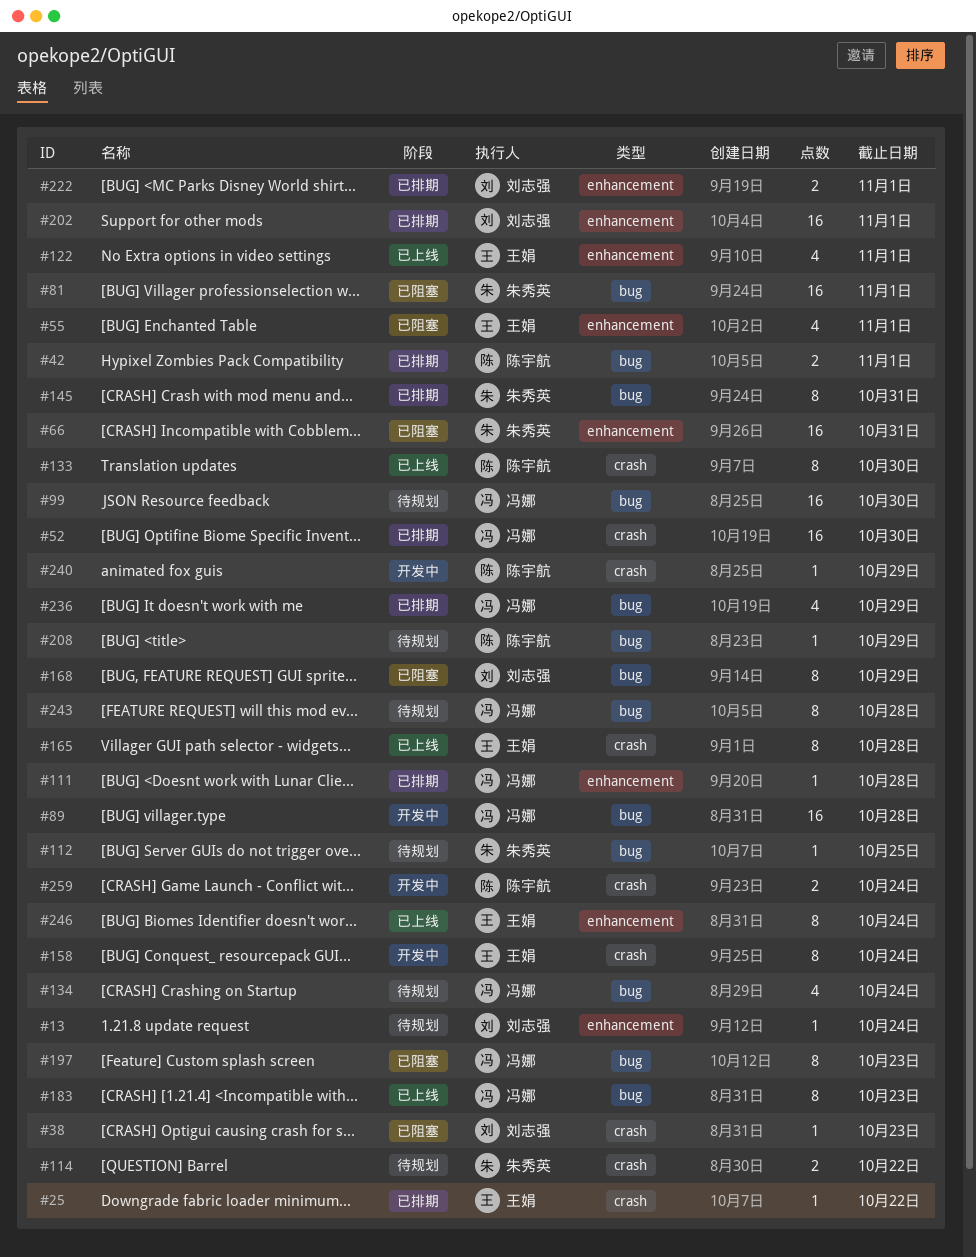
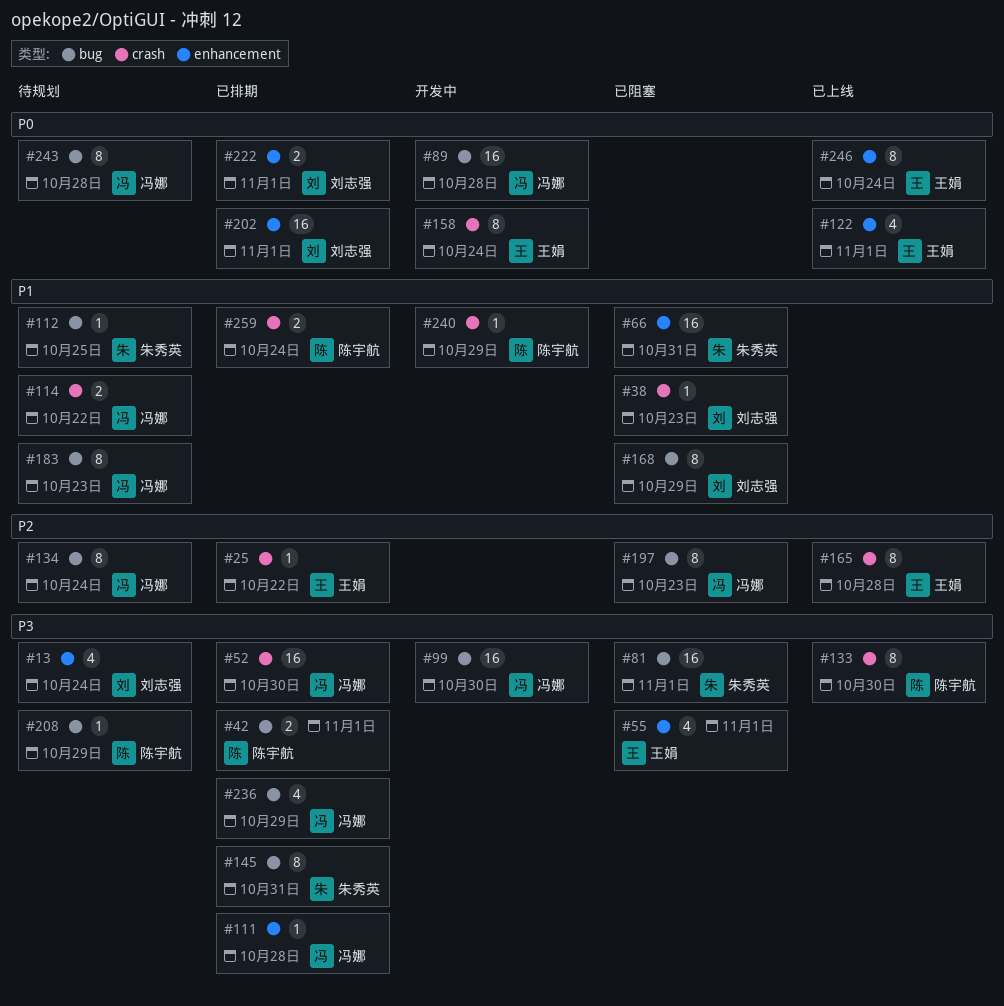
#13, estimate: 1 -> 4
#99, status: 待规划 -> 开发中
#114, owner: 朱秀英 -> 冯娜
#134, estimate: 4 -> 8
#183, status: 已上线 -> 待规划
#259, status: 开发中 -> 已排期

